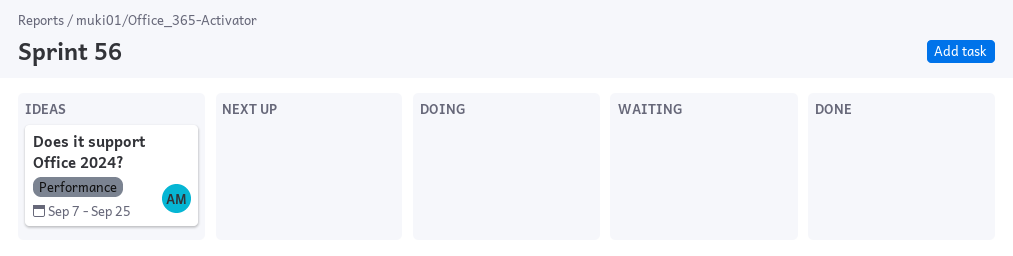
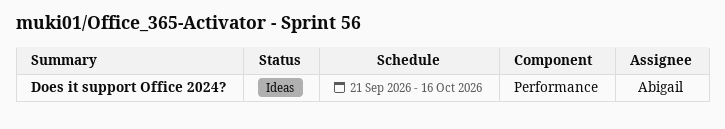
Does it support Office 2024?, start: Sep 7 -> Sep 21
Does it support Office 2024?, due: Sep 25 -> Oct 16

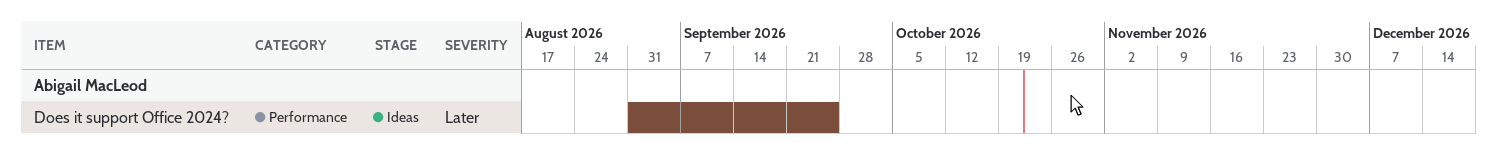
Does it support Office 2024?, start: Sep 21 -> Aug 31
Does it support Office 2024?, due: Oct 16 -> Sep 25

